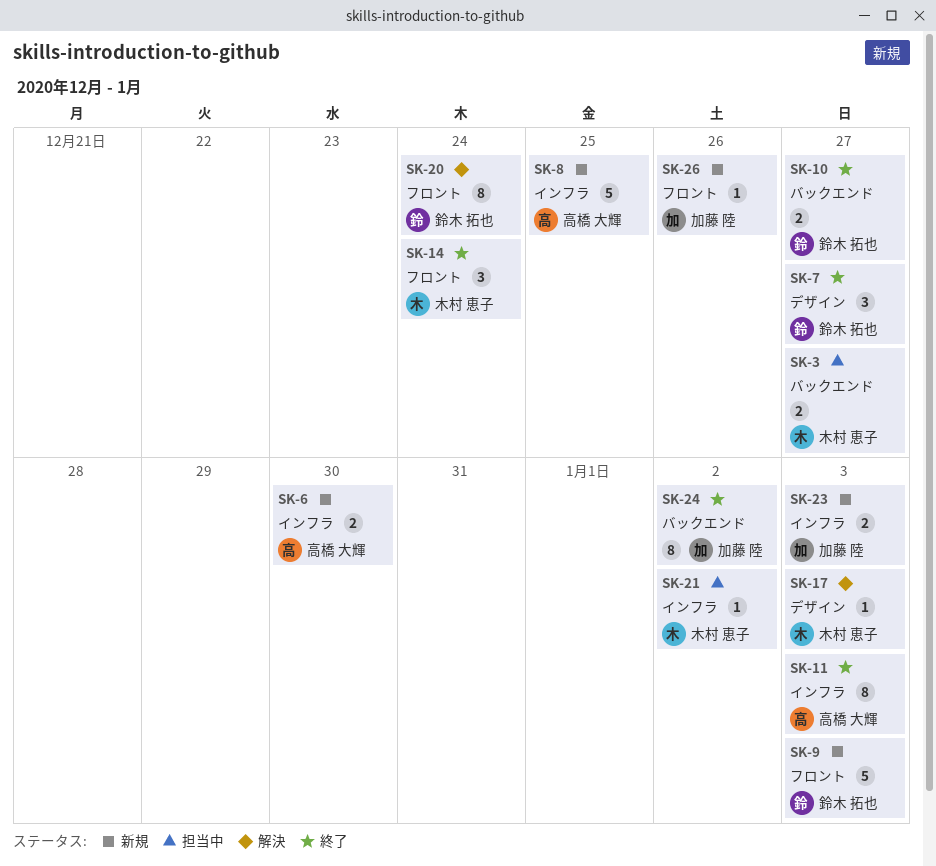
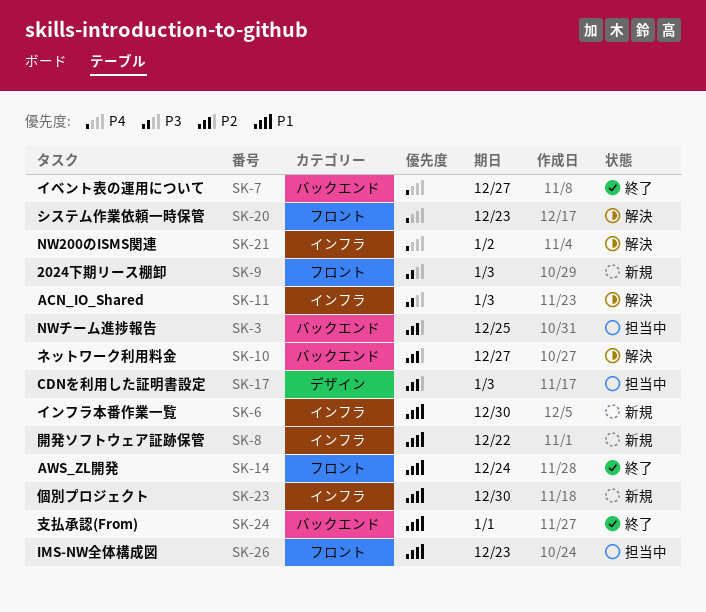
SK-3, due: Dec 27 -> Dec 25
SK-7, label: デザイン -> バックエンド
SK-8, due: Dec 25 -> Dec 22
SK-10, status: 終了 -> 解決
SK-11, status: 終了 -> 解決
SK-17, status: 解決 -> 担当中
SK-20, due: Dec 24 -> Dec 23
SK-21, status: 担当中 -> 解決
SK-23, due: Jan 3 -> Dec 30
SK-24, due: Jan 2 -> Jan 1
SK-26, status: 新規 -> 担当中
SK-26, due: Dec 26 -> Dec 23

